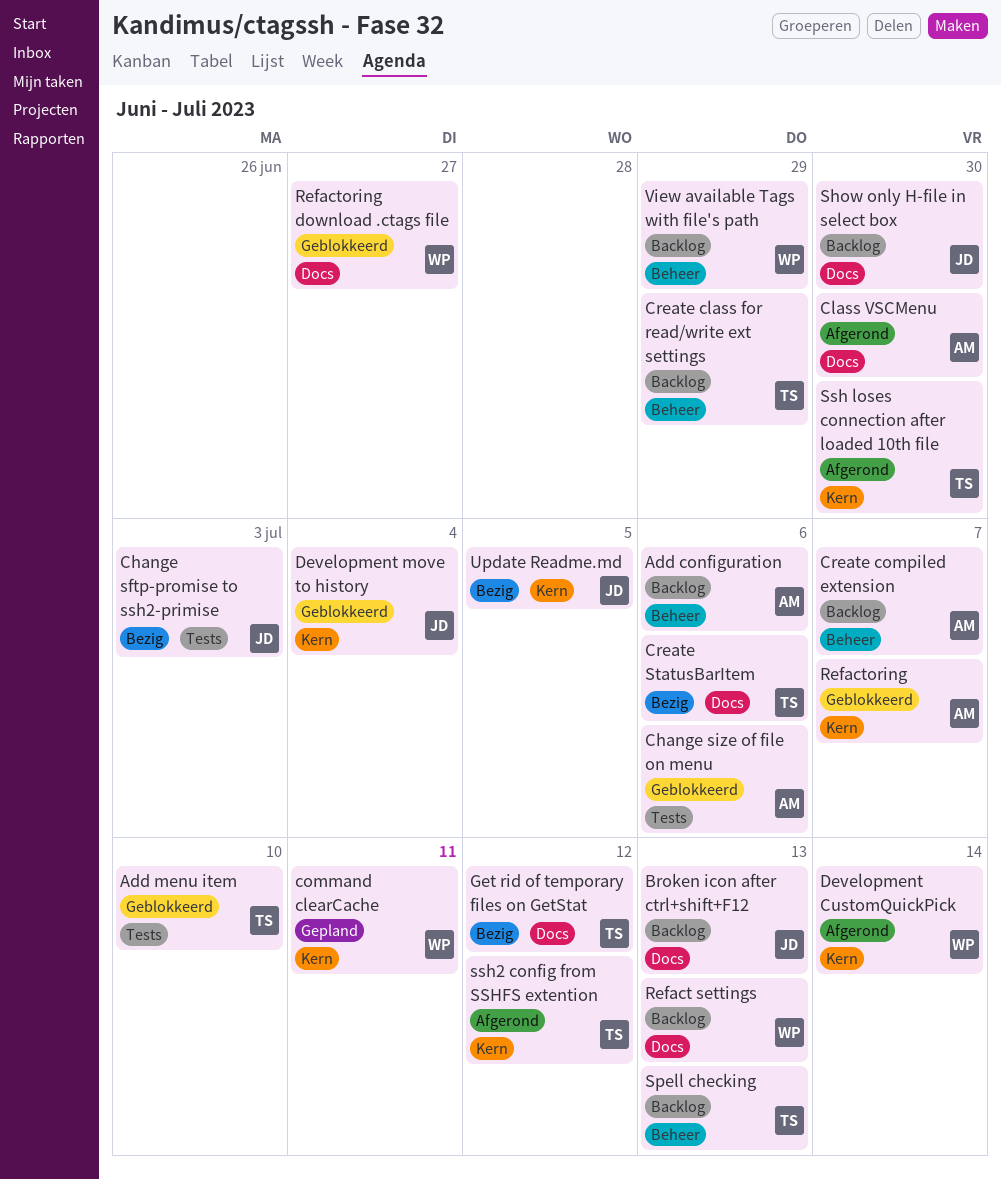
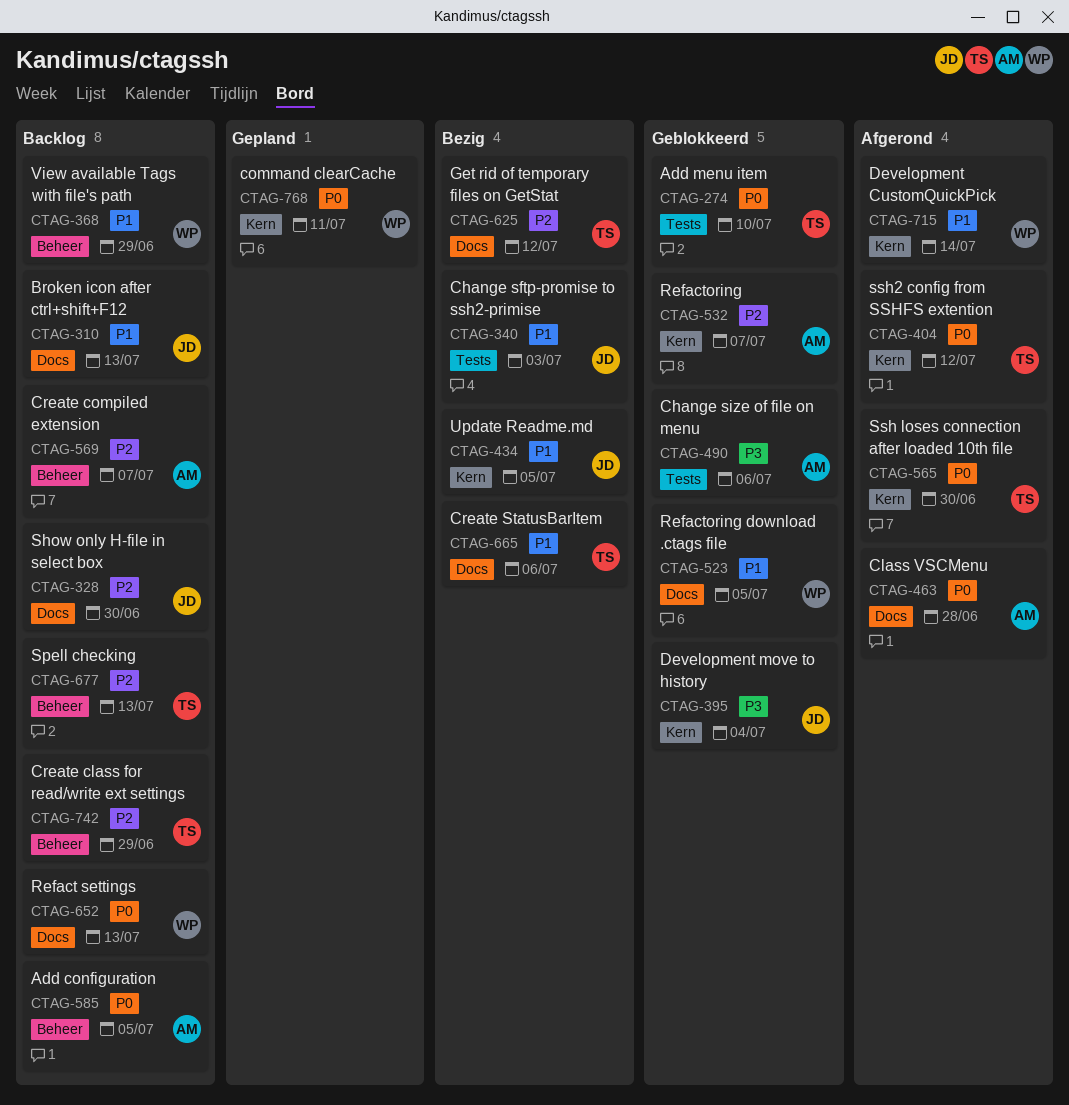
Add configuration, due: Jul 6 -> Jul 5
Class VSCMenu, due: Jun 30 -> Jun 28
Refactoring download .ctags file, due: Jun 27 -> Jul 5

